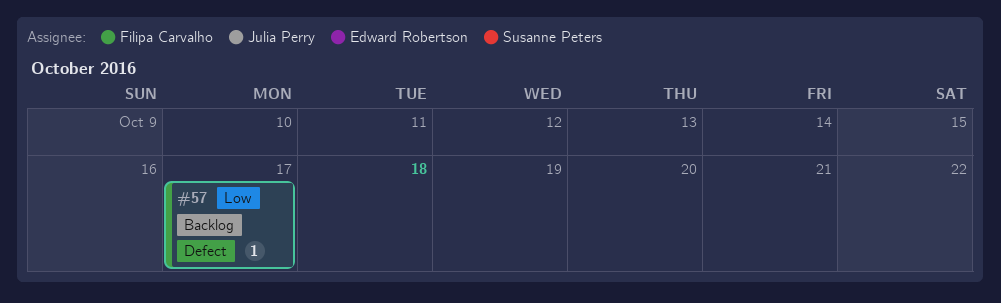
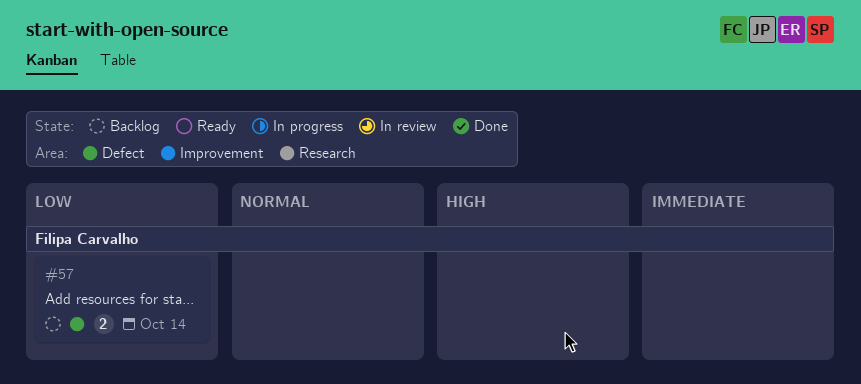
#57, estimate: 1 -> 2
#57, due: Oct 17 -> Oct 14

